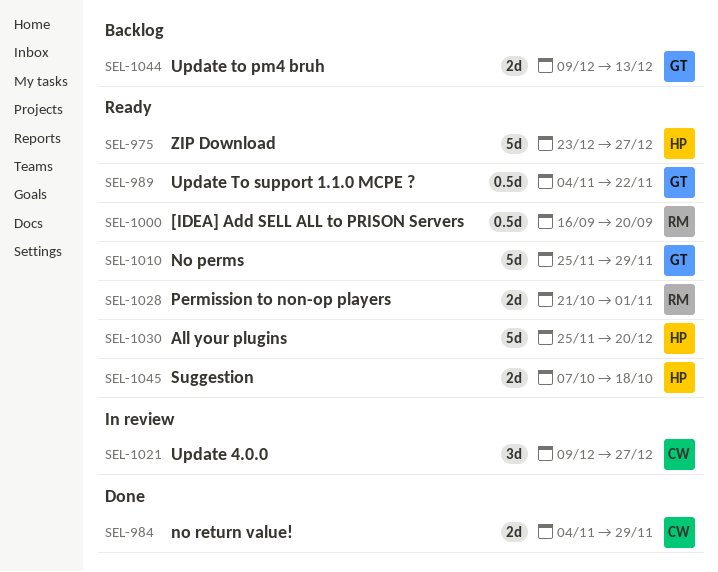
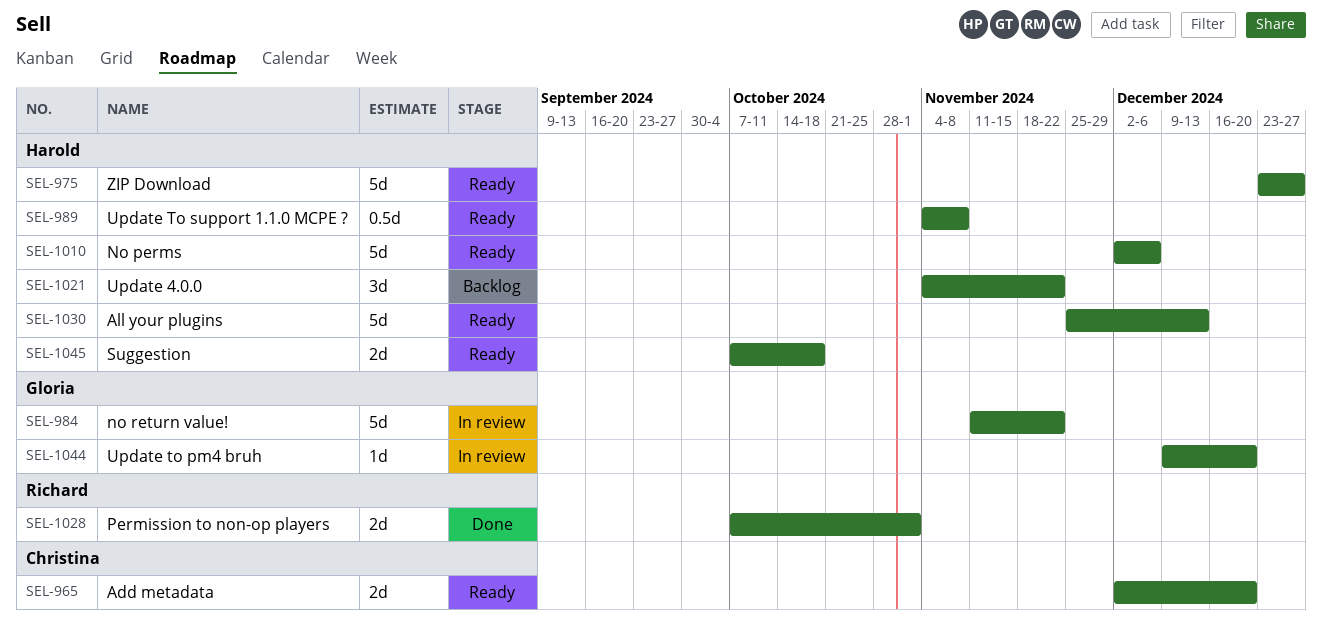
SEL-965: none -> present
SEL-984, status: Done -> In review
SEL-984, owner: Christina -> Gloria
SEL-984, estimate: 2d -> 5d
SEL-984, start: Nov 4 -> Nov 11
SEL-984, due: Nov 29 -> Nov 22
SEL-989, owner: Gloria -> Harold
SEL-989, due: Nov 22 -> Nov 8
SEL-1000: present -> none
SEL-1010, owner: Gloria -> Harold
SEL-1010, start: Nov 25 -> Dec 2
SEL-1010, due: Nov 29 -> Dec 6
SEL-1021, status: In review -> Backlog
SEL-1021, owner: Christina -> Harold
SEL-1021, start: Dec 9 -> Nov 4
SEL-1021, due: Dec 27 -> Nov 22
SEL-1028, status: Ready -> Done
SEL-1028, start: Oct 21 -> Oct 7
SEL-1030, due: Dec 20 -> Dec 13
SEL-1044, status: Backlog -> In review
SEL-1044, estimate: 2d -> 1d
SEL-1044, due: Dec 13 -> Dec 20

